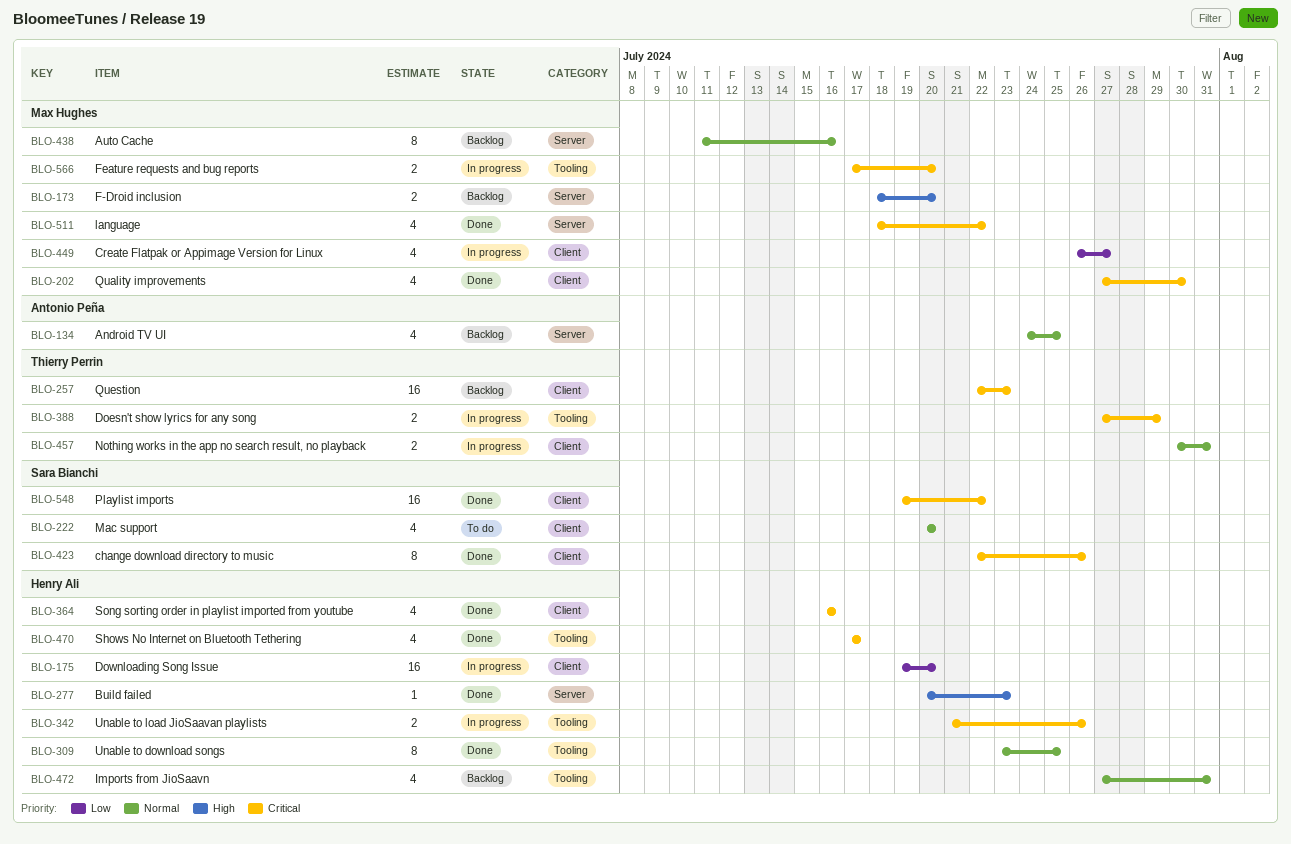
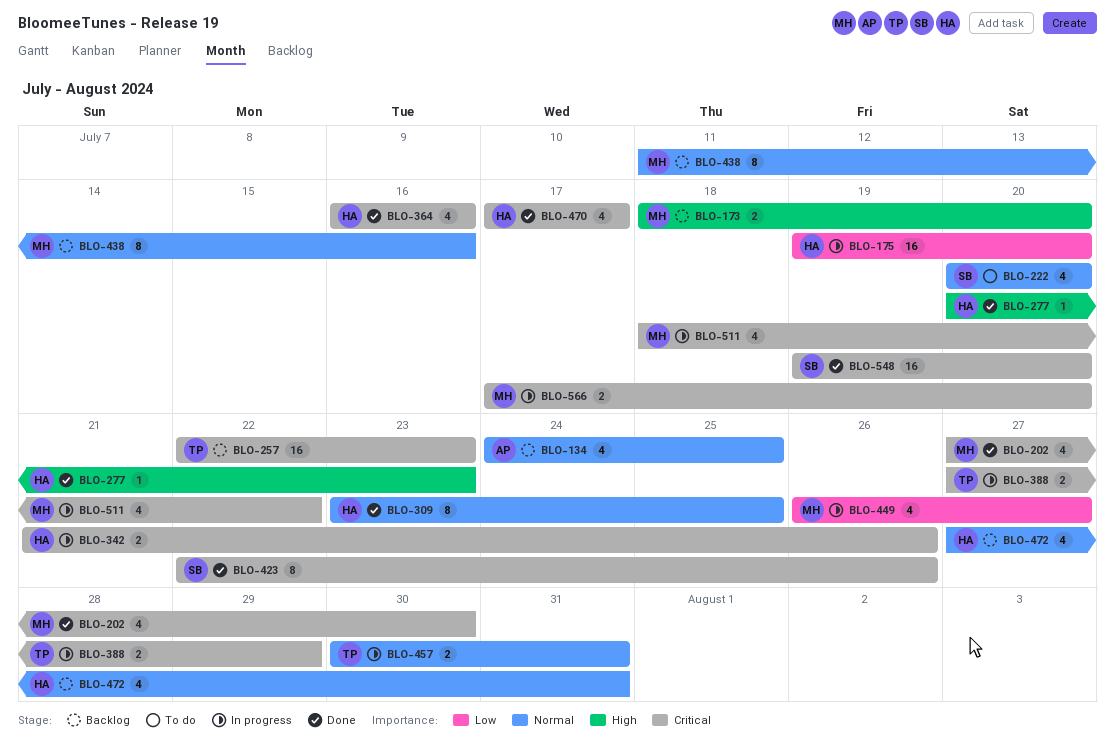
BLO-511, status: Done -> In progress
BLO-548, due: Jul 22 -> Jul 20

